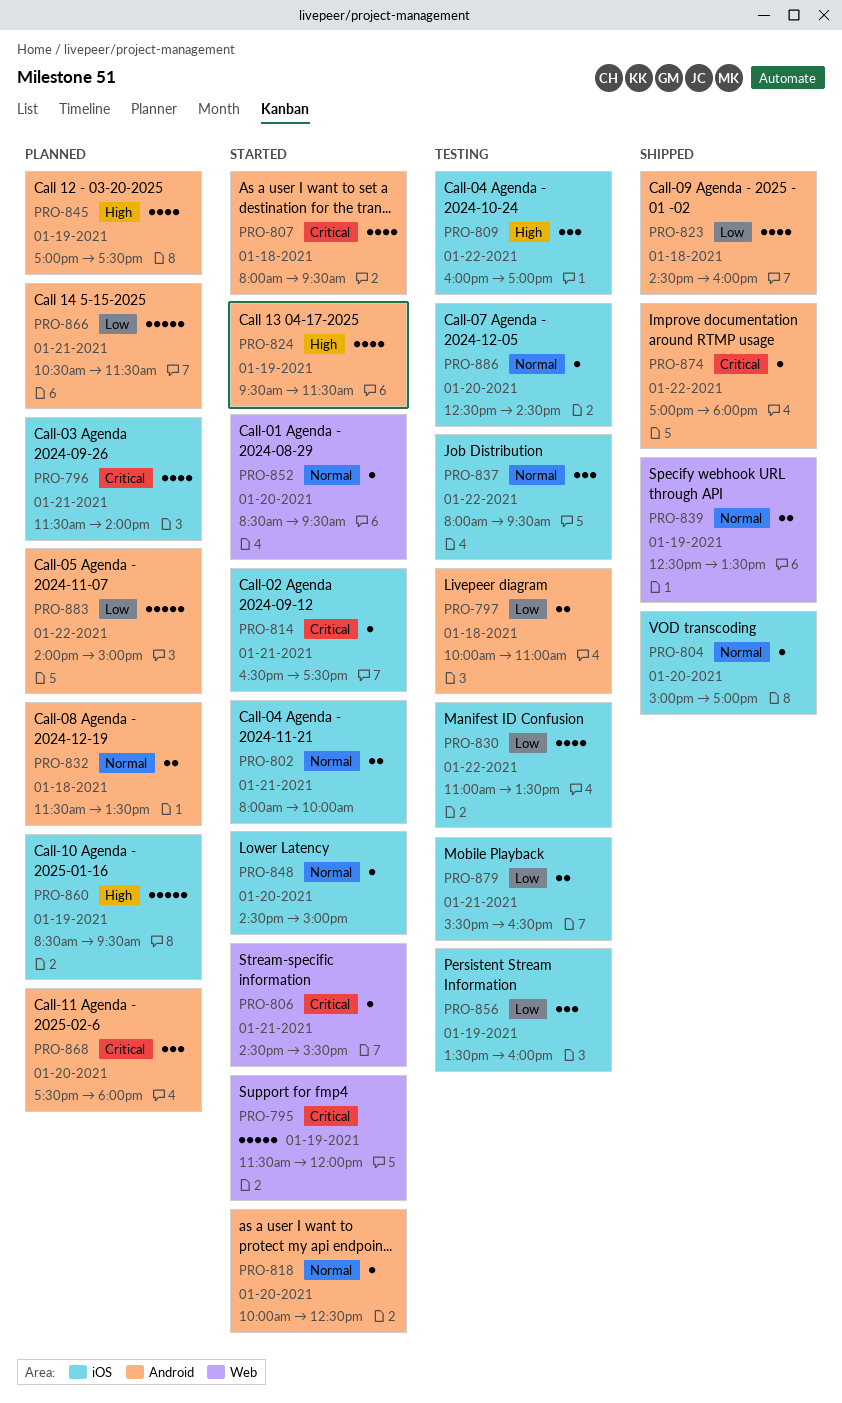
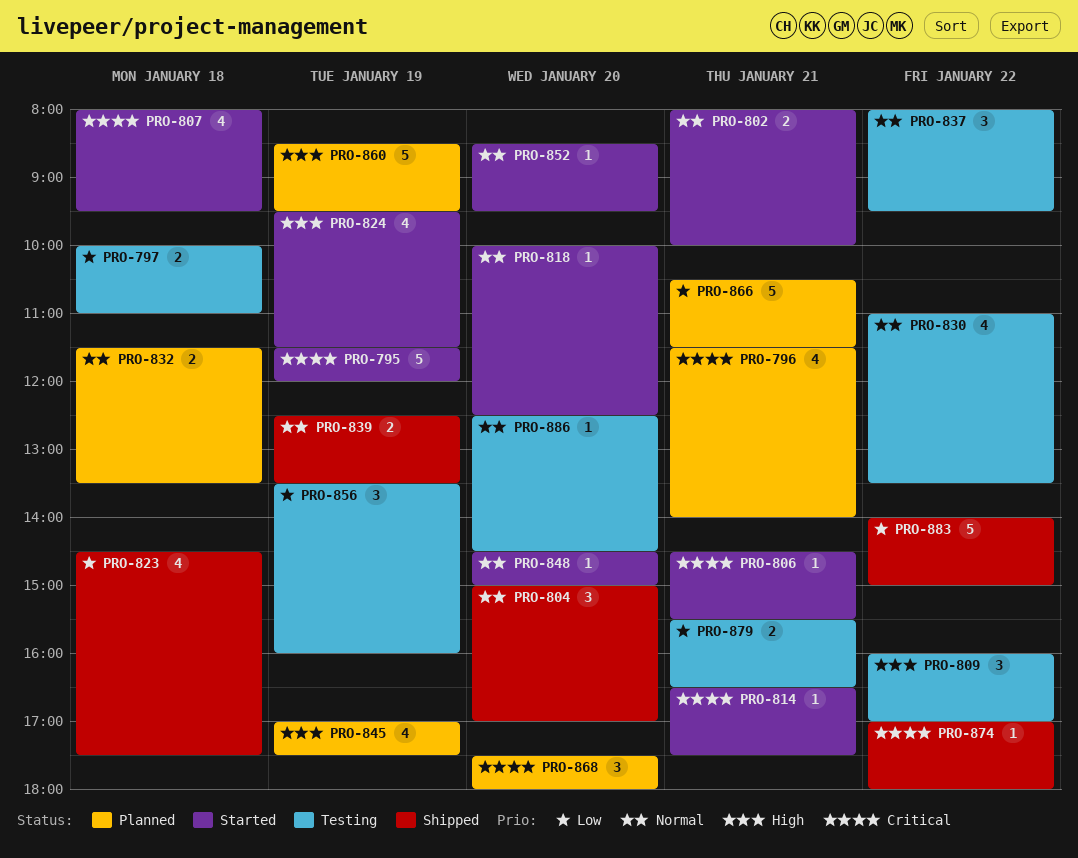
PRO-804, estimate: 1 -> 3
PRO-823, ends: 16:00 -> 17:30
PRO-830, priority: Low -> Normal
PRO-883, status: Planned -> Shipped

